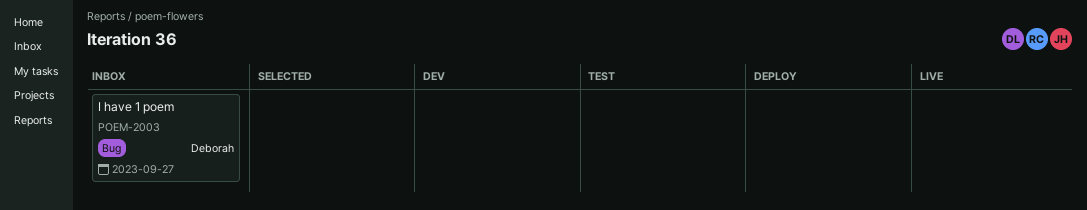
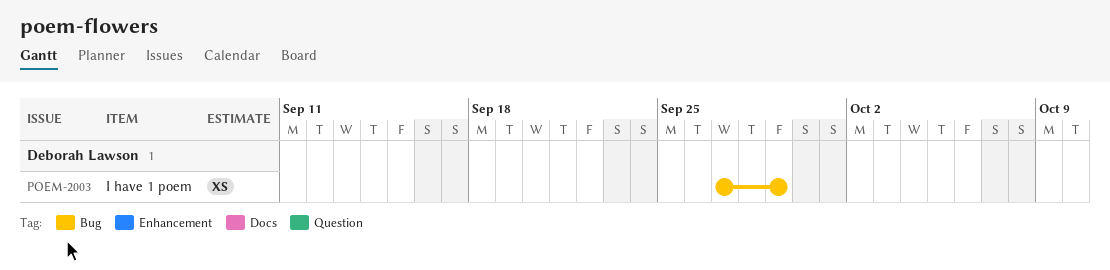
POEM-2003, due: Sep 27 -> Sep 29

